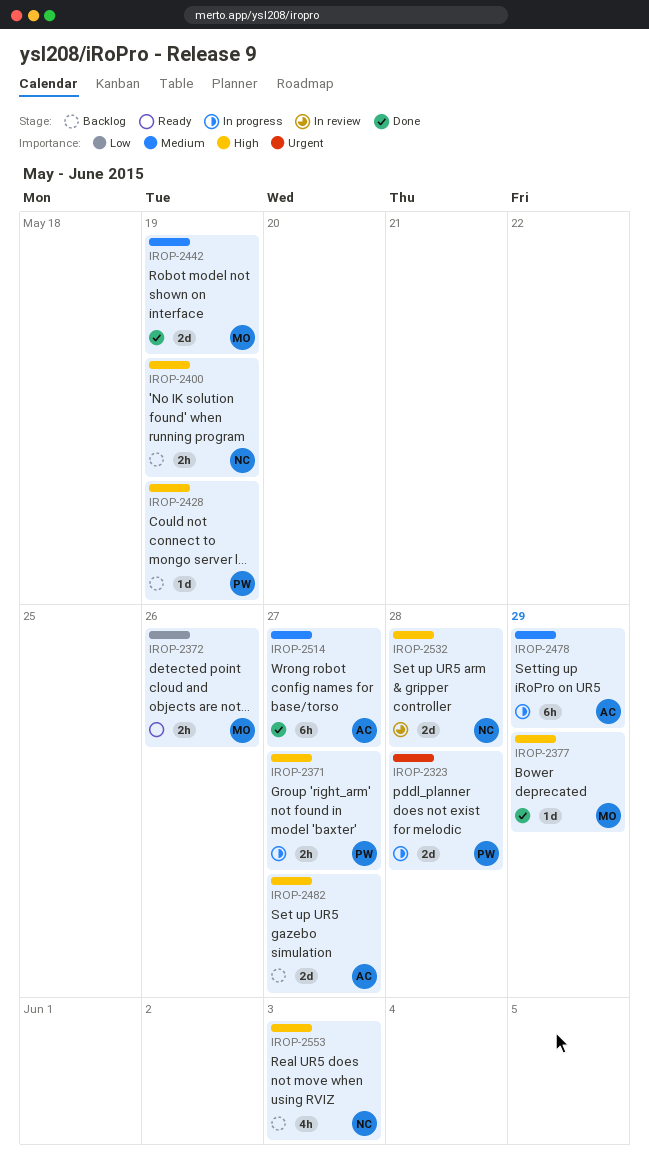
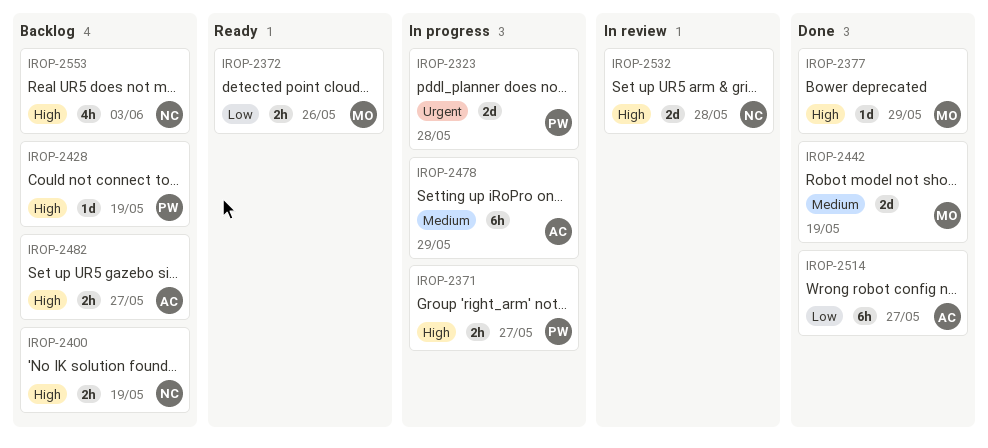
IROP-2482, estimate: 2d -> 2h
IROP-2514, priority: Medium -> Low

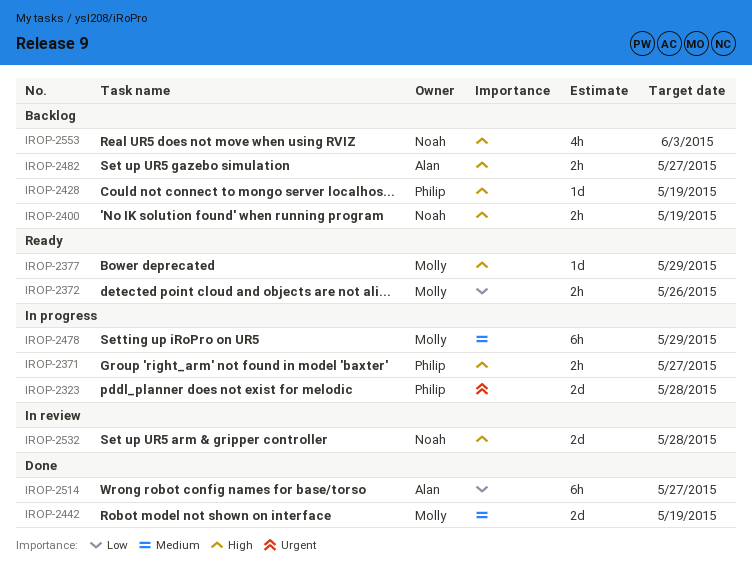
IROP-2377, status: Done -> Ready
IROP-2478, owner: Alan -> Molly

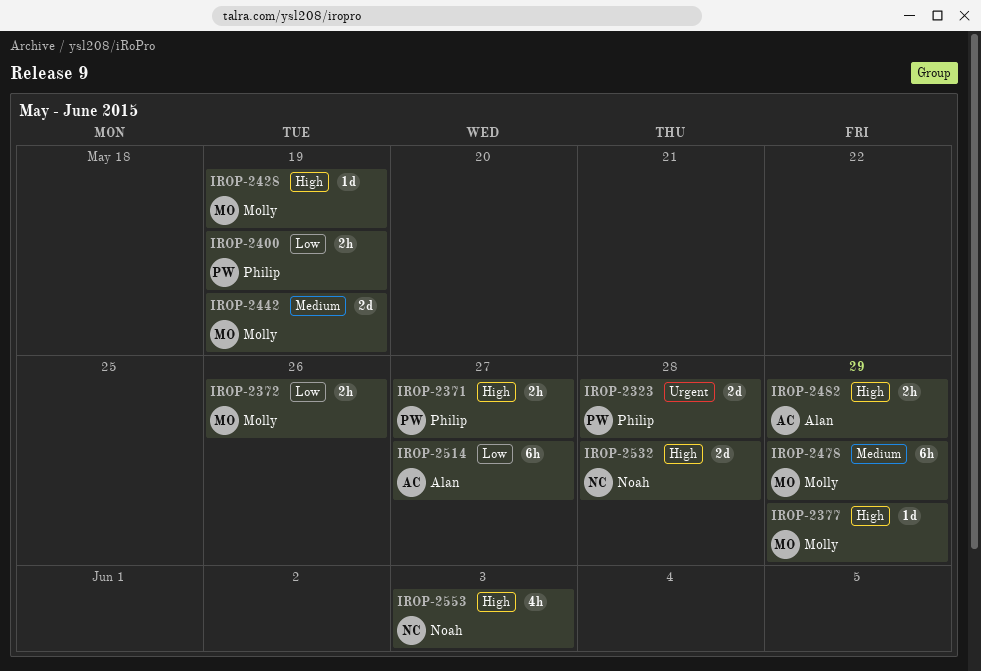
IROP-2400, owner: Noah -> Philip
IROP-2400, priority: High -> Low
IROP-2428, owner: Philip -> Molly
IROP-2482, due: May 27 -> May 29

